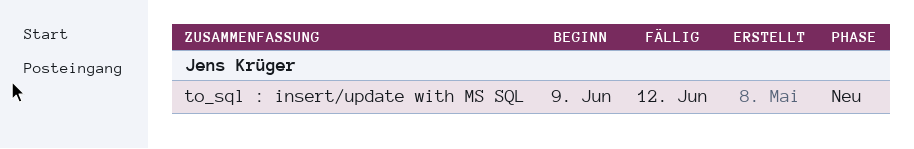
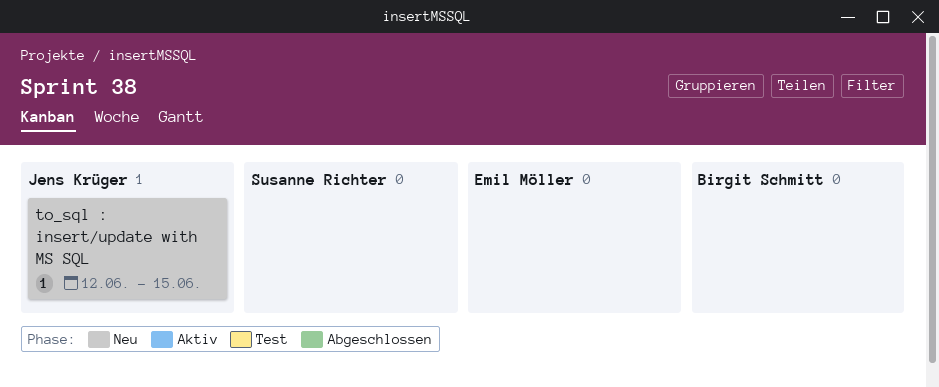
to_sql : insert/update with MS SQL, start: Jun 9 -> Jun 12
to_sql : insert/update with MS SQL, due: Jun 12 -> Jun 15

